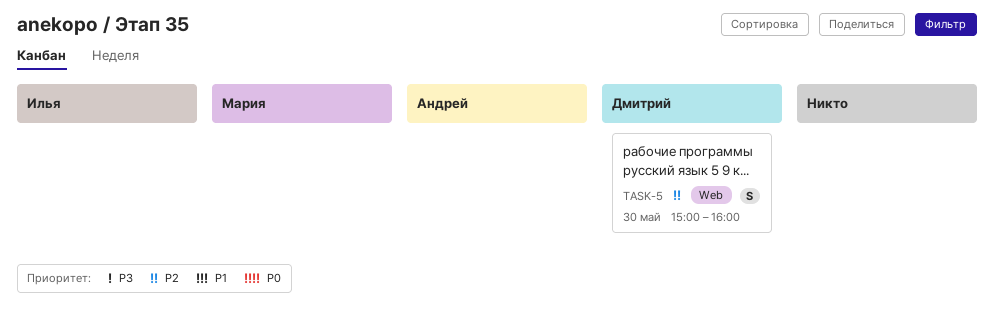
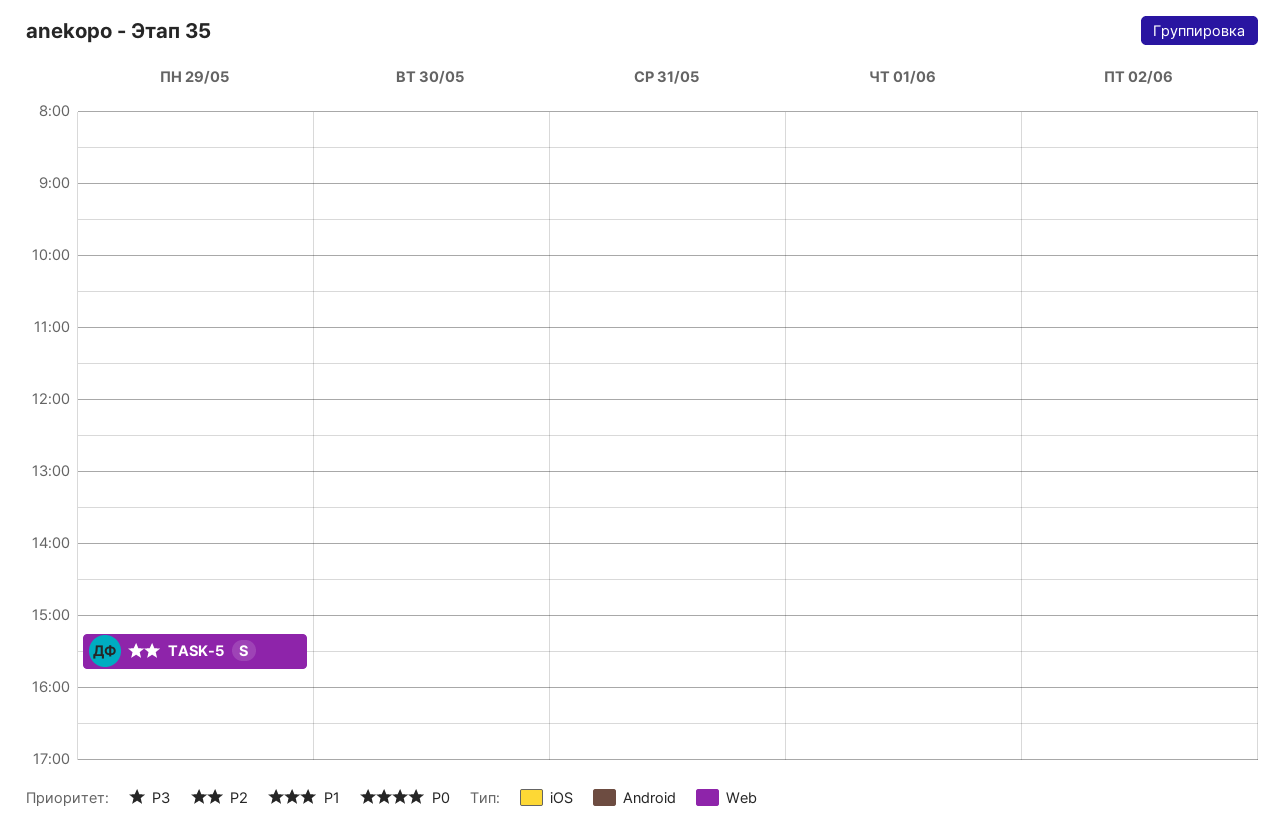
TASK-5, day: May 30 -> May 29
TASK-5, begins: 15:00 -> 15:15
TASK-5, ends: 16:00 -> 15:45

